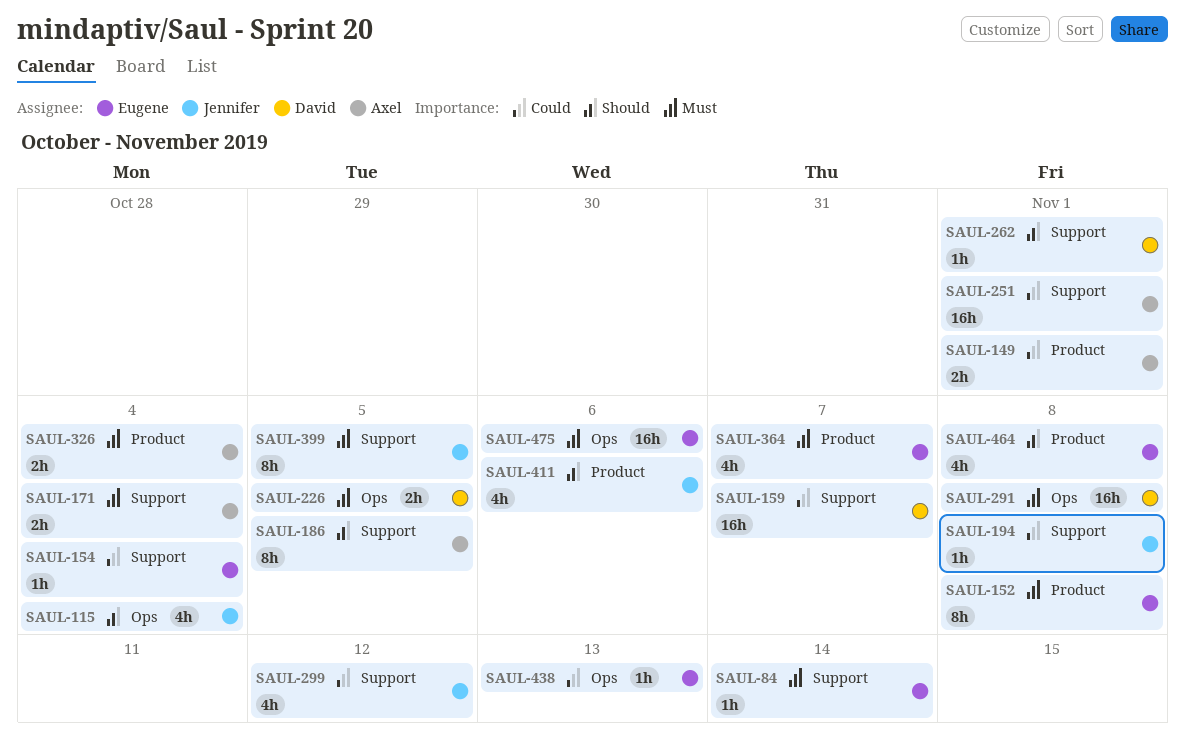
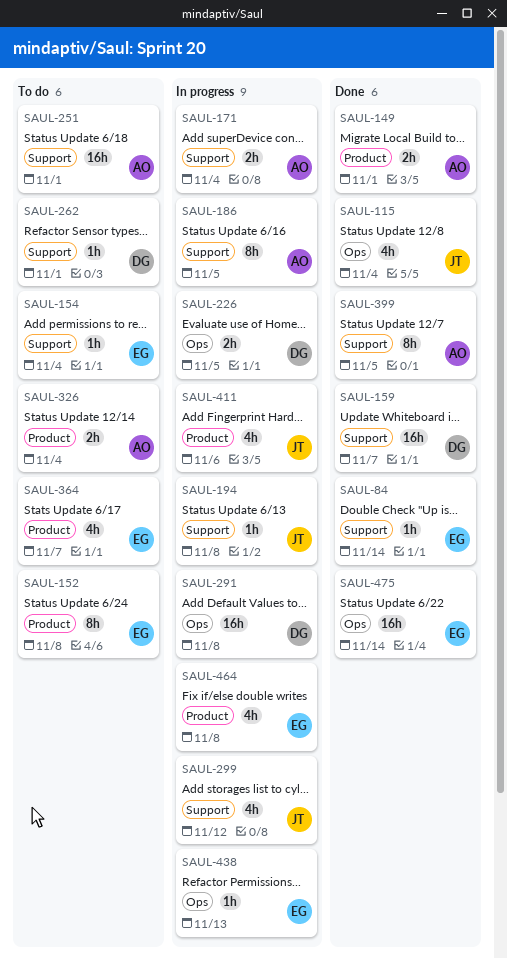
SAUL-399, owner: Jennifer -> Axel
SAUL-475, due: Nov 6 -> Nov 14

